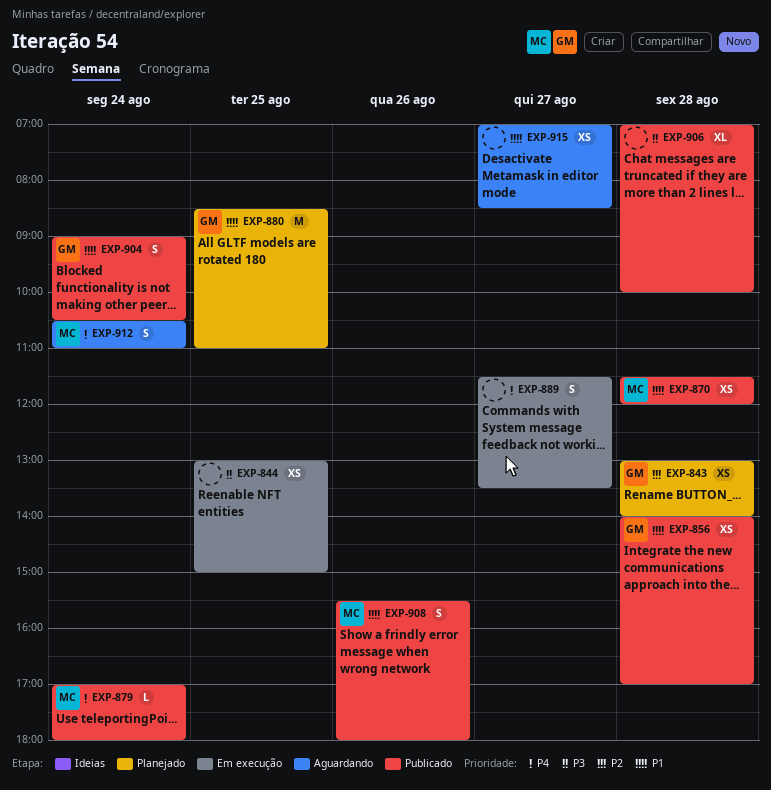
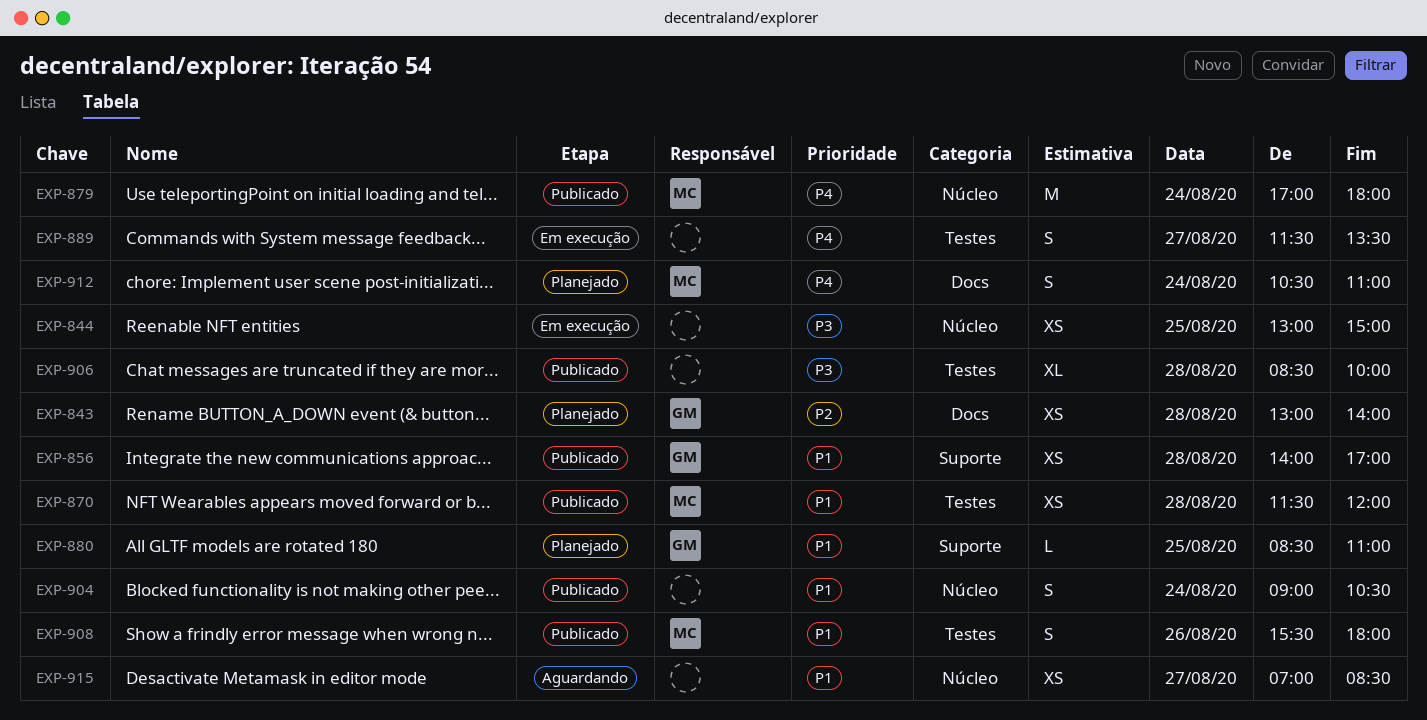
EXP-879, estimate: L -> M
EXP-880, estimate: M -> L
EXP-904, owner: GM -> none
EXP-906, begins: 07:00 -> 08:30
EXP-912, status: Aguardando -> Planejado

